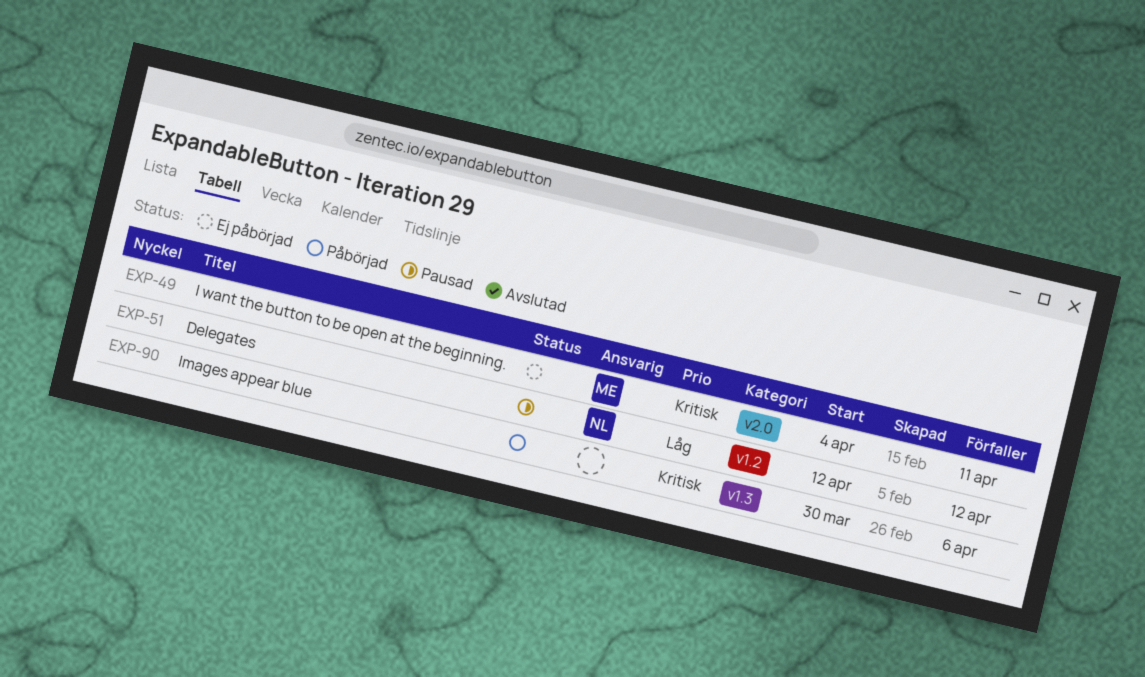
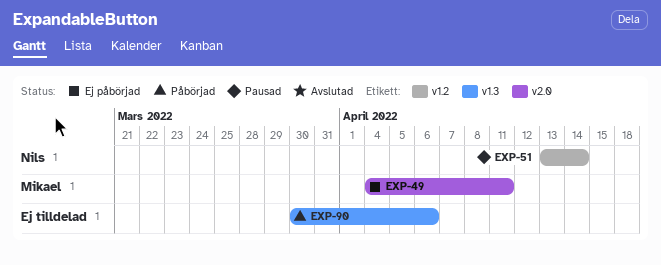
EXP-51, start: Apr 12 -> Apr 13
EXP-51, due: Apr 12 -> Apr 14

